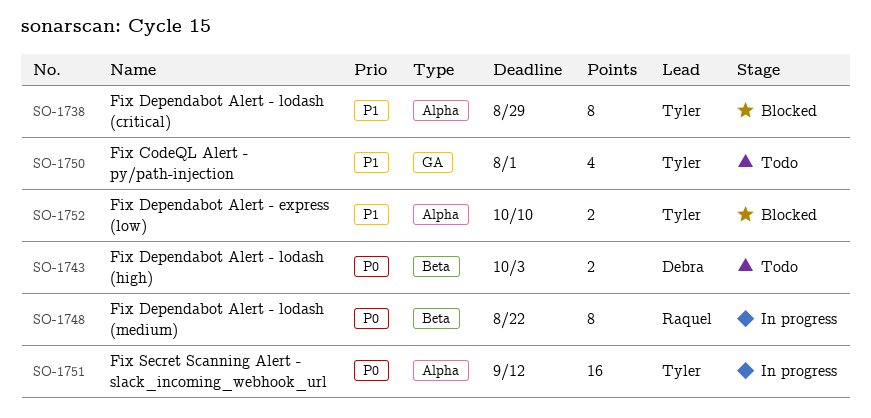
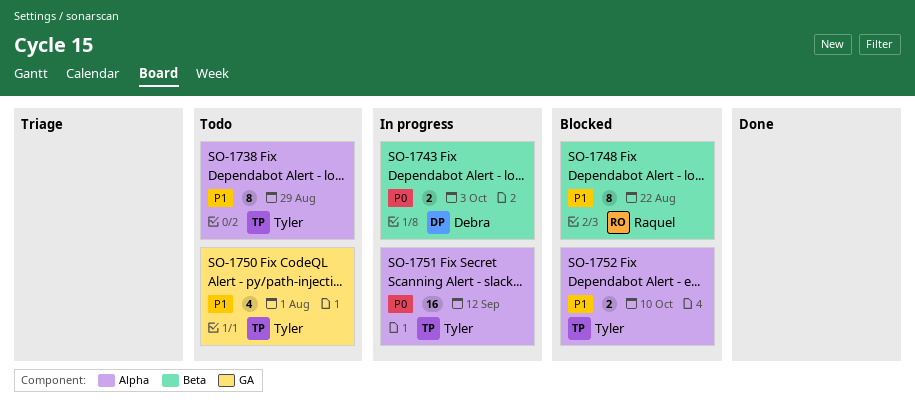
SO-1738, status: Blocked -> Todo
SO-1743, status: Todo -> In progress
SO-1748, status: In progress -> Blocked
SO-1748, priority: P0 -> P1

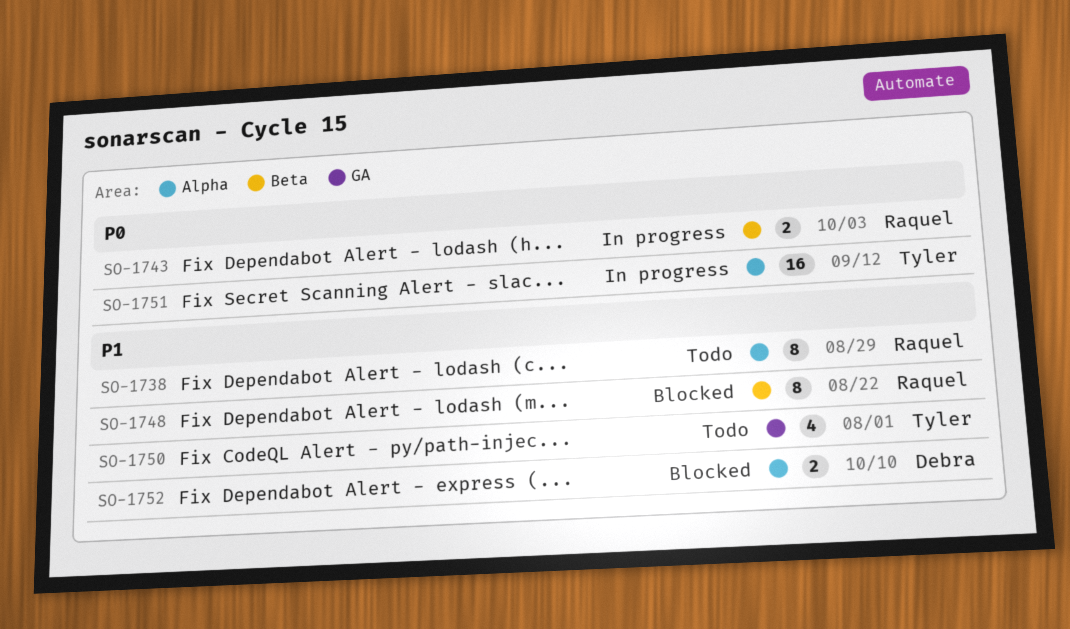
SO-1738, owner: Tyler -> Raquel
SO-1743, owner: Debra -> Raquel
SO-1752, owner: Tyler -> Debra

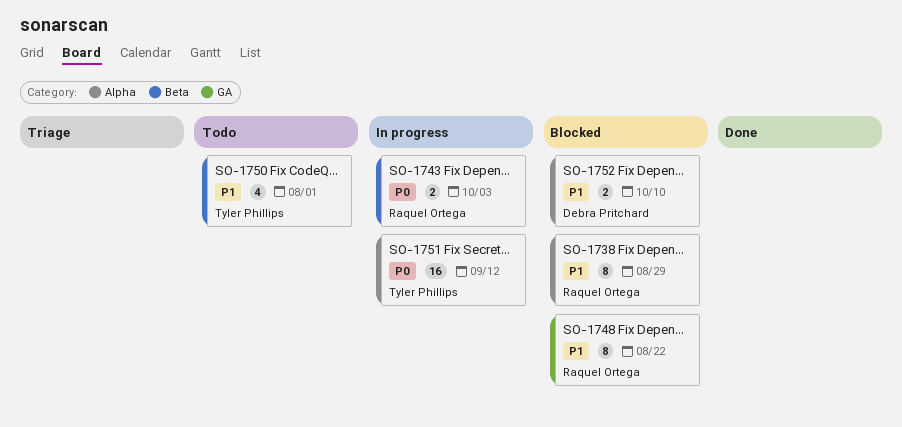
SO-1738, status: Todo -> Blocked
SO-1748, label: Beta -> GA
SO-1750, label: GA -> Beta

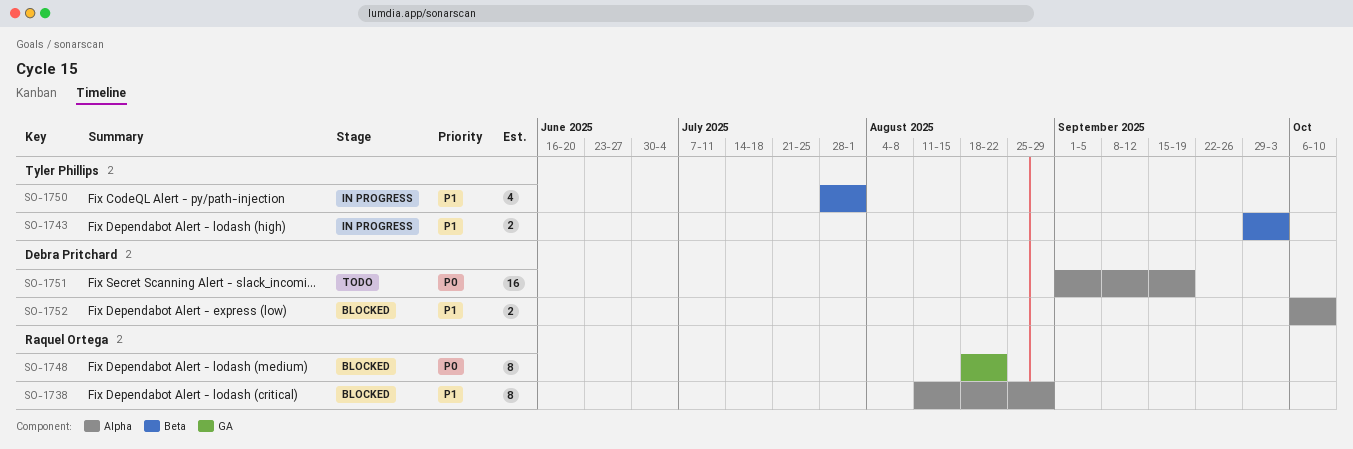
SO-1743, owner: Raquel Ortega -> Tyler Phillips
SO-1743, priority: P0 -> P1
SO-1748, priority: P1 -> P0
SO-1750, status: Todo -> In progress
SO-1751, status: In progress -> Todo
SO-1751, owner: Tyler Phillips -> Debra Pritchard
SO-1751, due: Sep 12 -> Sep 19

